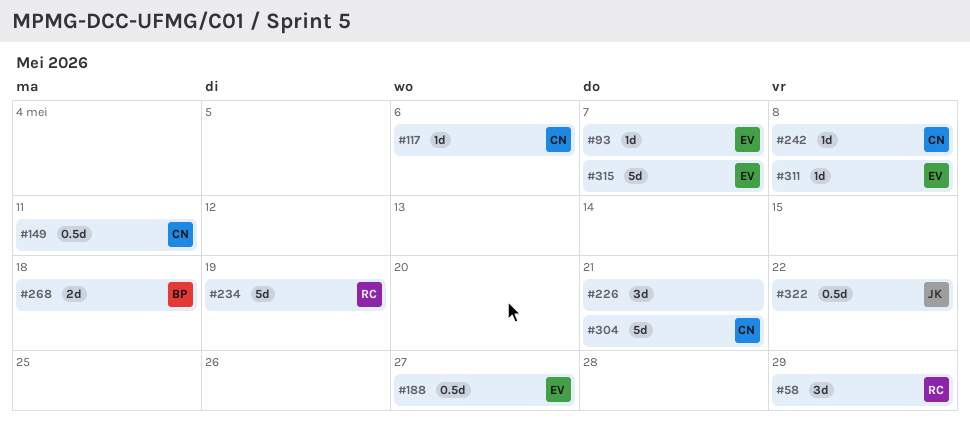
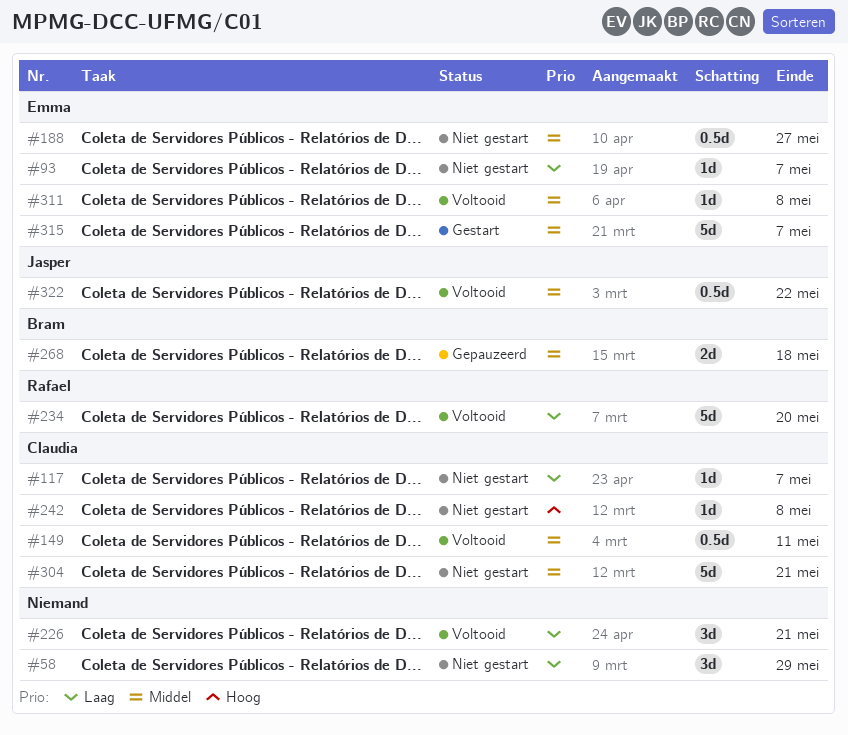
#58, owner: Rafael -> none
#117, due: May 6 -> May 7
#234, due: May 19 -> May 20

